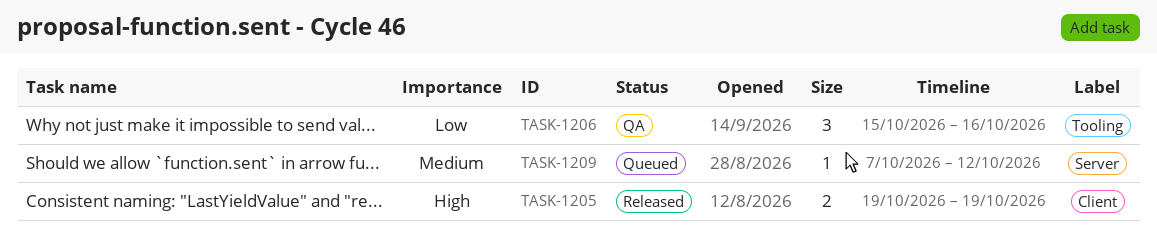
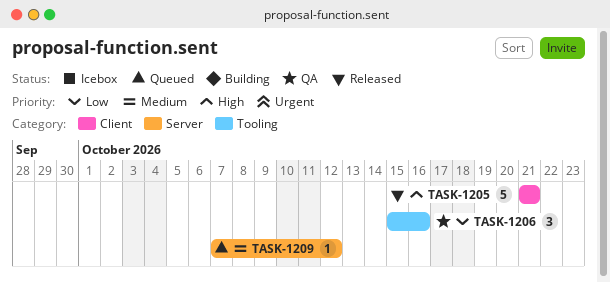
TASK-1205, estimate: 2 -> 5
TASK-1205, start: Oct 19 -> Oct 21
TASK-1205, due: Oct 19 -> Oct 21

